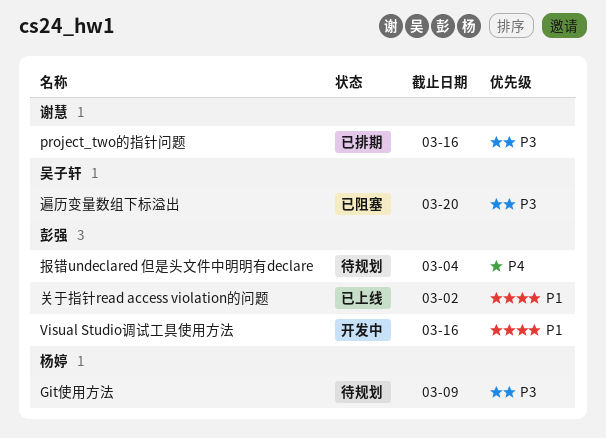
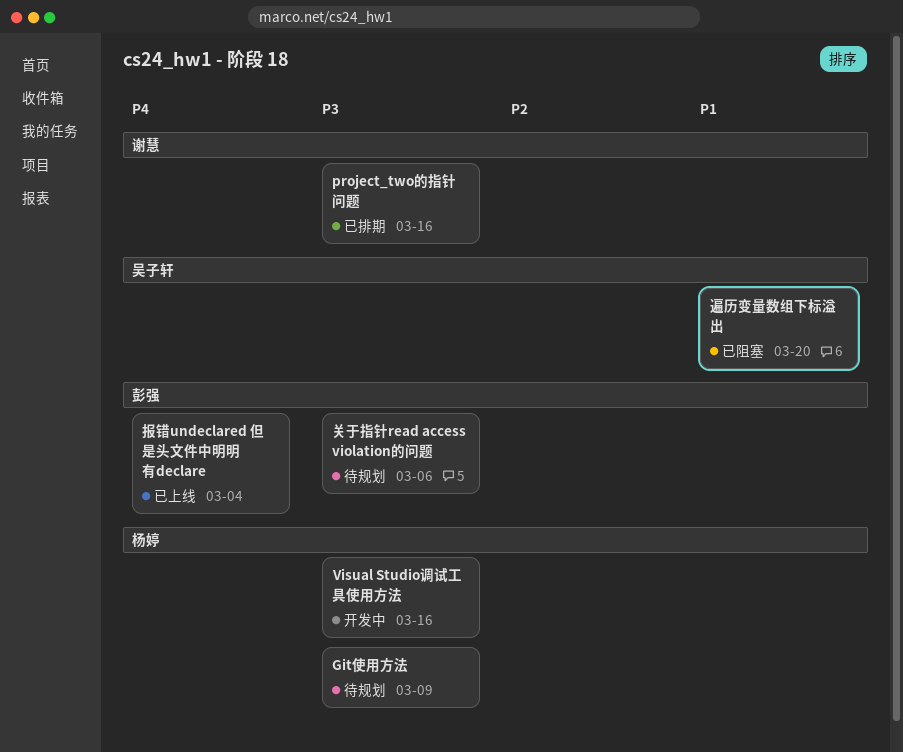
Visual Studio调试工具使用方法, owner: 彭强 -> 杨婷
Visual Studio调试工具使用方法, priority: P1 -> P3
关于指针read access violation的问题, status: 已上线 -> 待规划
关于指针read access violation的问题, priority: P1 -> P3
关于指针read access violation的问题, due: Mar 2 -> Mar 6
报错undeclared 但是头文件中明明有declare, status: 待规划 -> 已上线
遍历变量数组下标溢出, priority: P3 -> P1

